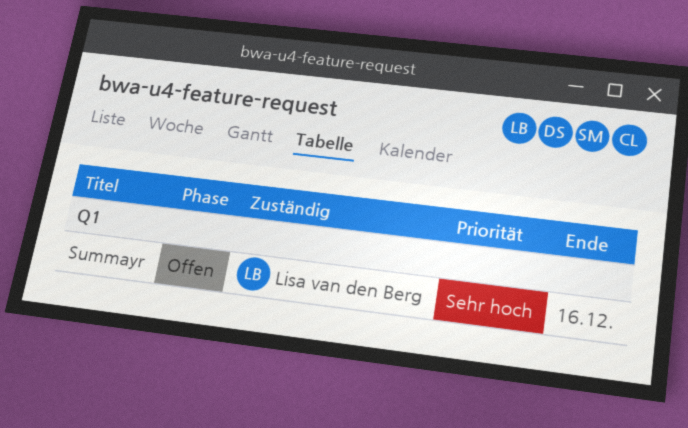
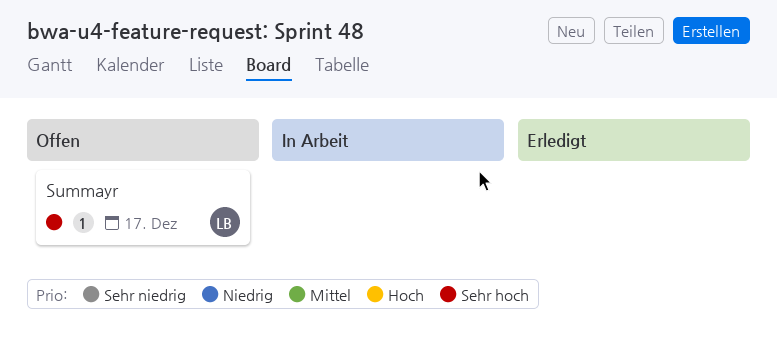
Summayr, due: Dec 16 -> Dec 17

